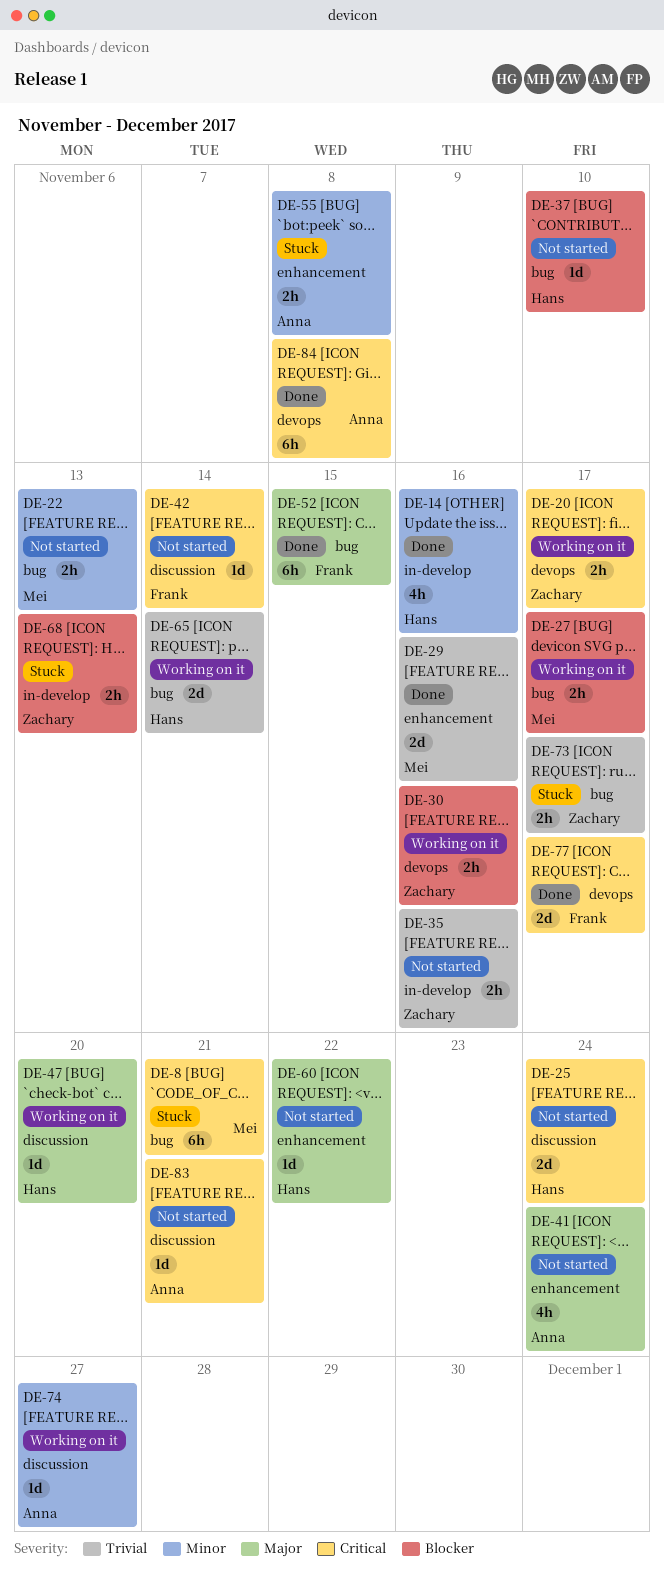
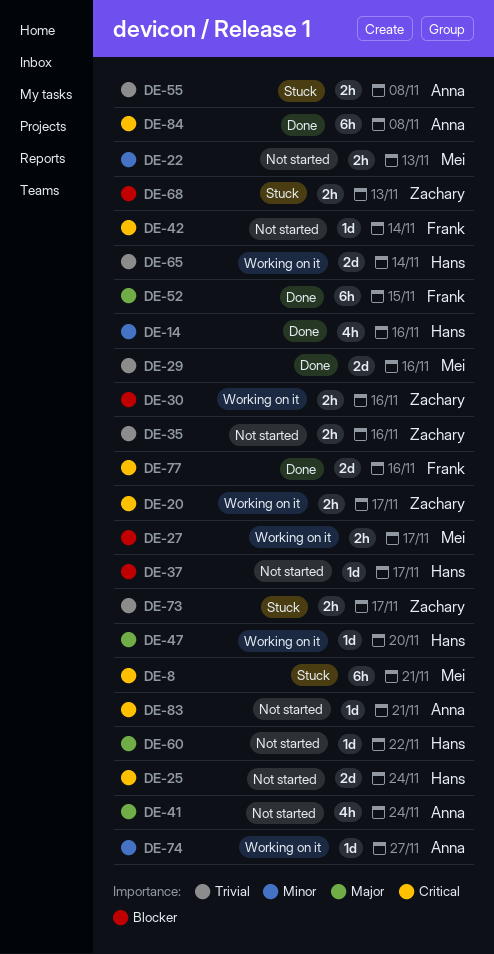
DE-37, due: Nov 10 -> Nov 17
DE-55, priority: Minor -> Trivial
DE-77, due: Nov 17 -> Nov 16

